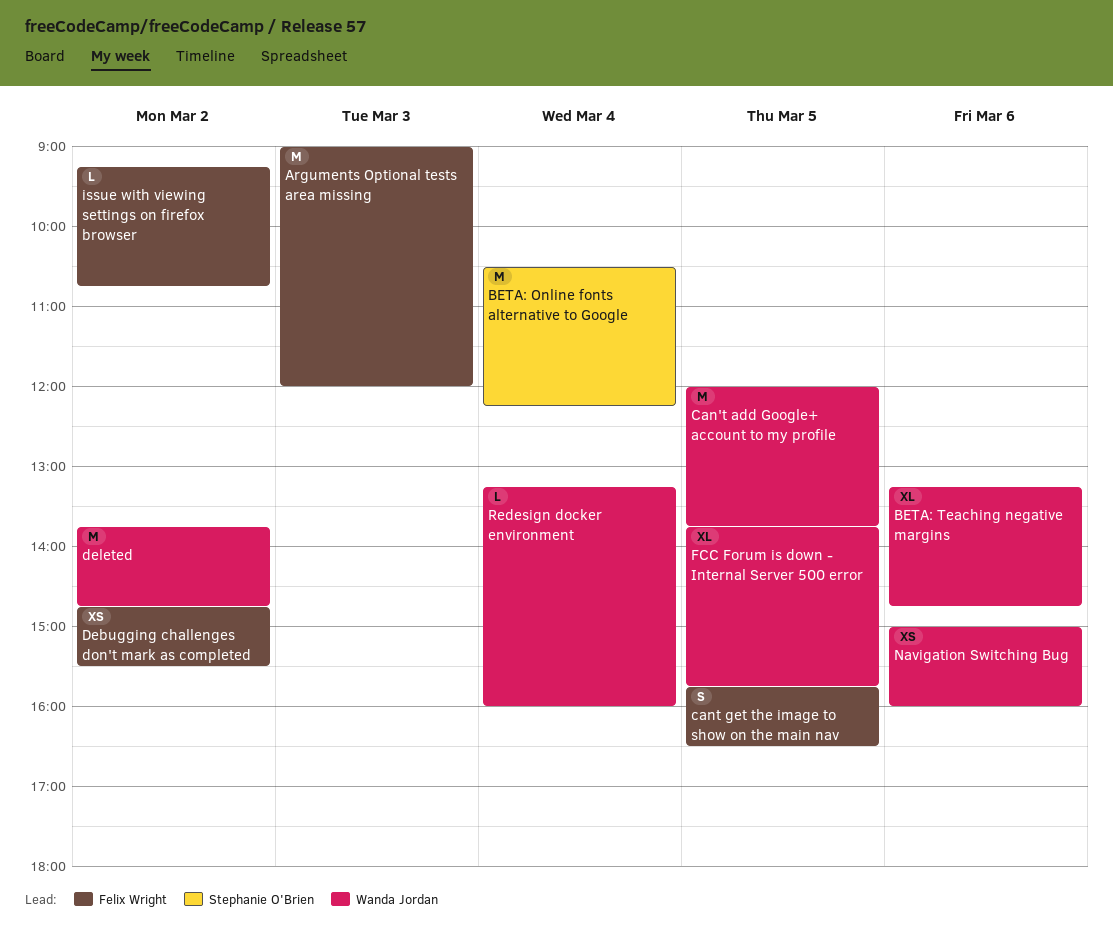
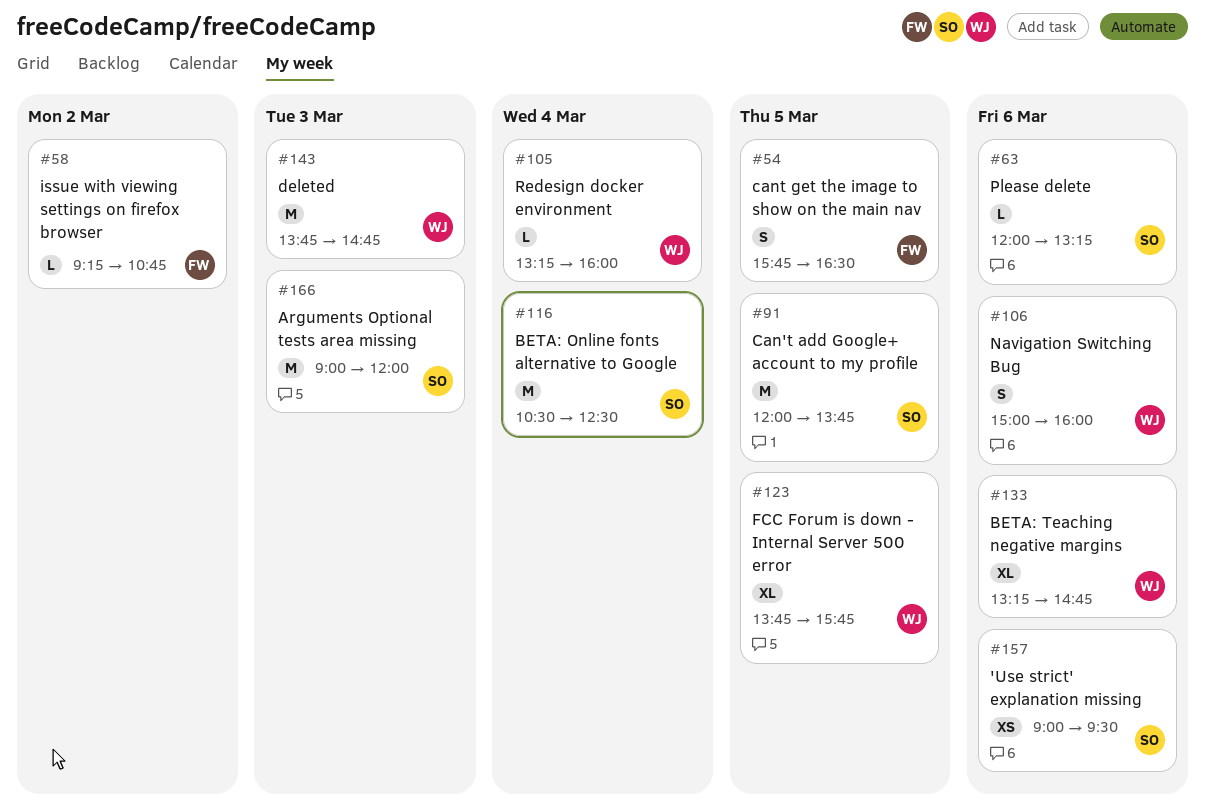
'Use strict' explanation missing: none -> present
Arguments Optional tests area missing, owner: Felix Wright -> Stephanie O'Brien
BETA: Online fonts alternative to Google, ends: 12:15 -> 12:30
Can't add Google+ account to my profile, owner: Wanda Jordan -> Stephanie O'Brien
Debugging challenges don't mark as completed: present -> none
deleted, day: Mar 2 -> Mar 3
Navigation Switching Bug, estimate: XS -> S
Please delete: none -> present

